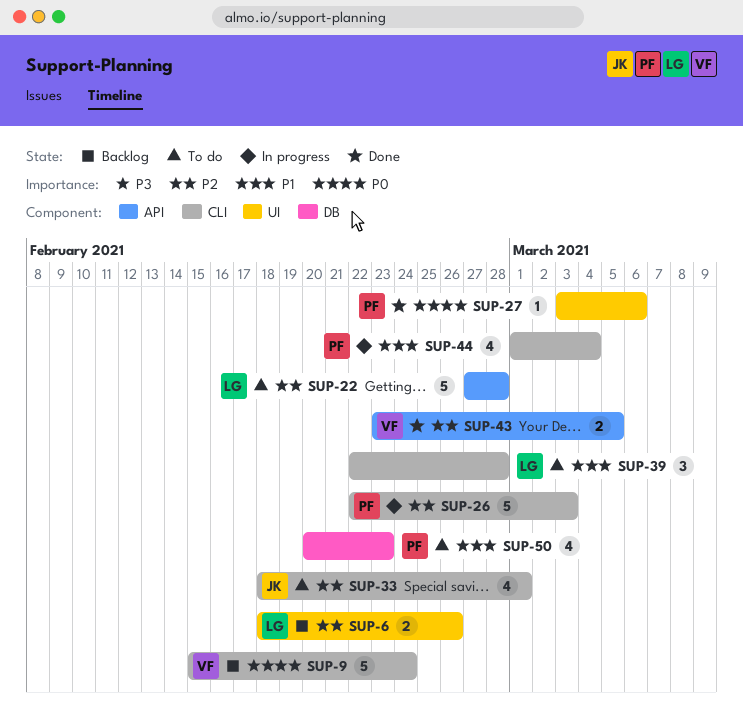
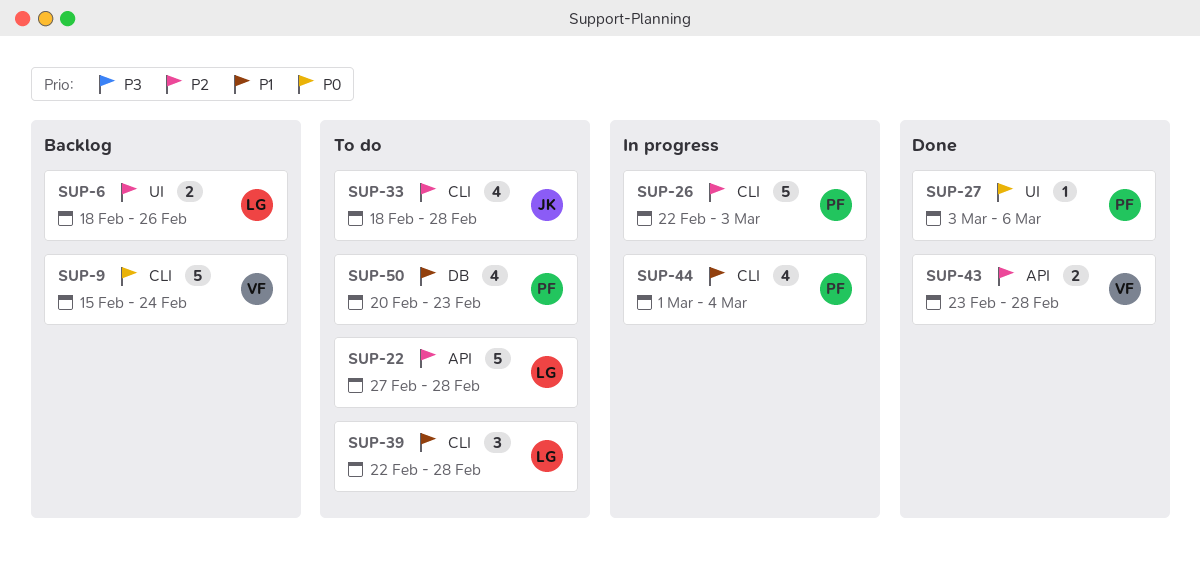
SUP-33, due: Mar 1 -> Feb 28
SUP-43, due: Mar 5 -> Feb 28

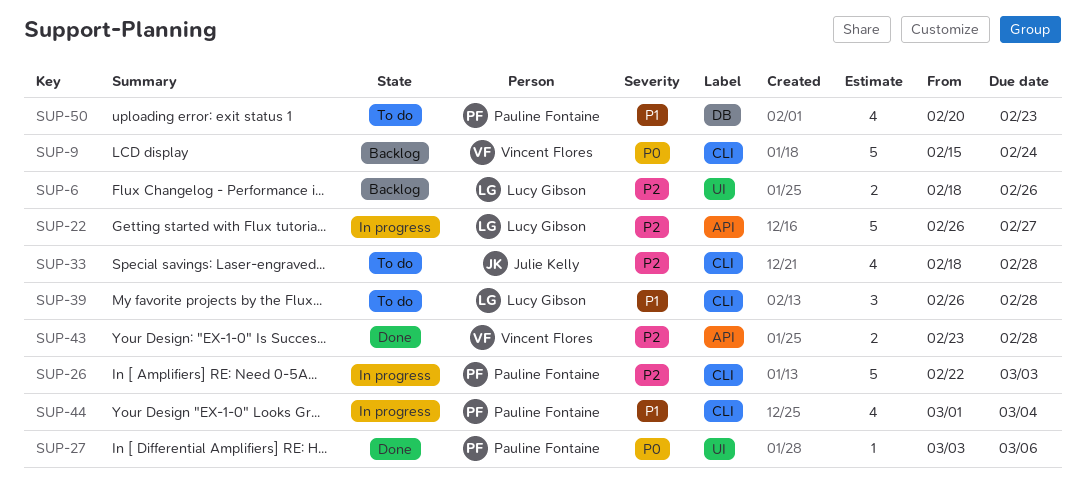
SUP-22, status: To do -> In progress
SUP-22, start: Feb 27 -> Feb 26
SUP-22, due: Feb 28 -> Feb 27
SUP-39, start: Feb 22 -> Feb 26

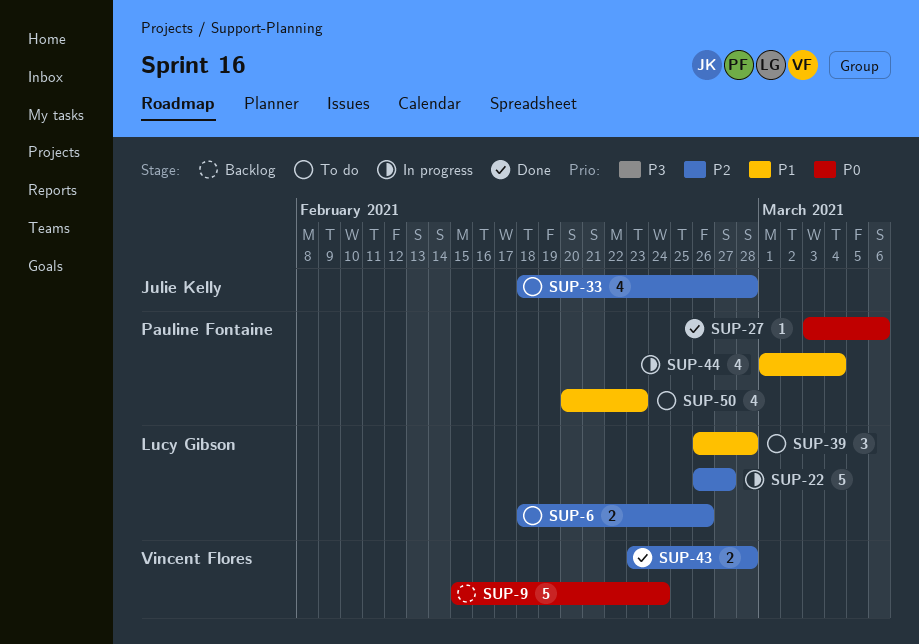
SUP-6, status: Backlog -> To do
SUP-26: present -> none

